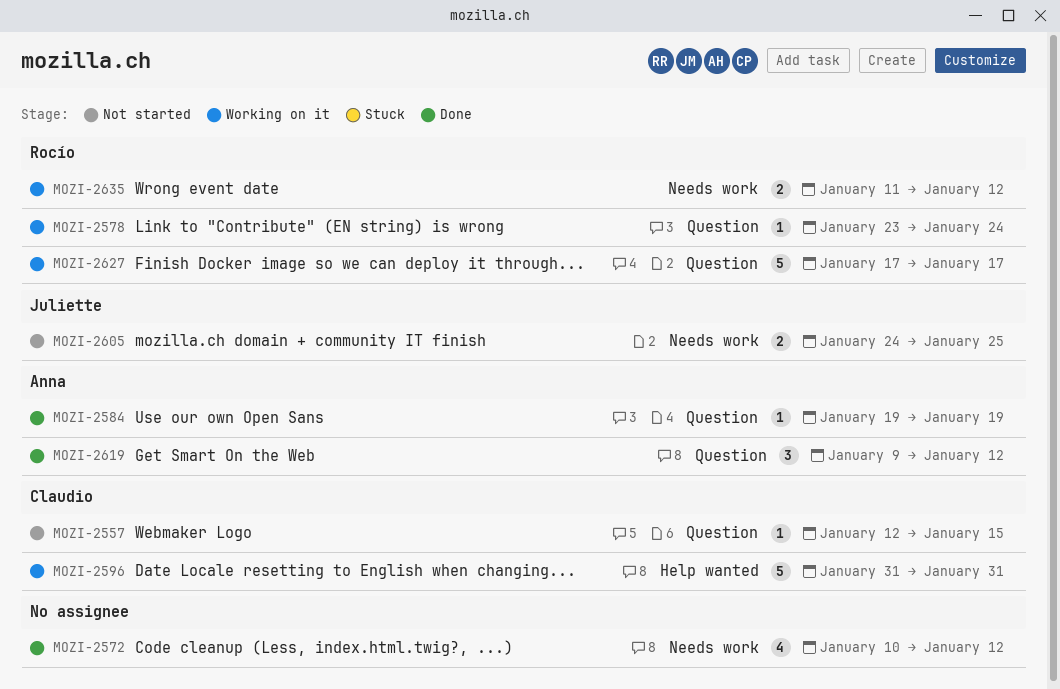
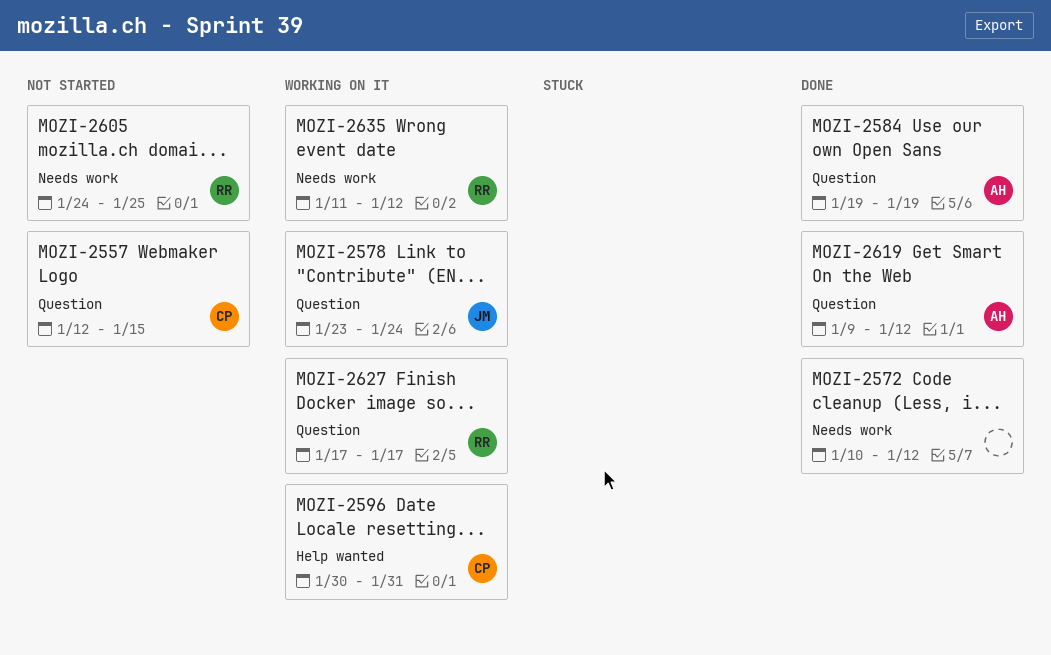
MOZI-2578, owner: Rocío -> Juliette
MOZI-2596, start: Jan 31 -> Jan 30
MOZI-2605, owner: Juliette -> Rocío

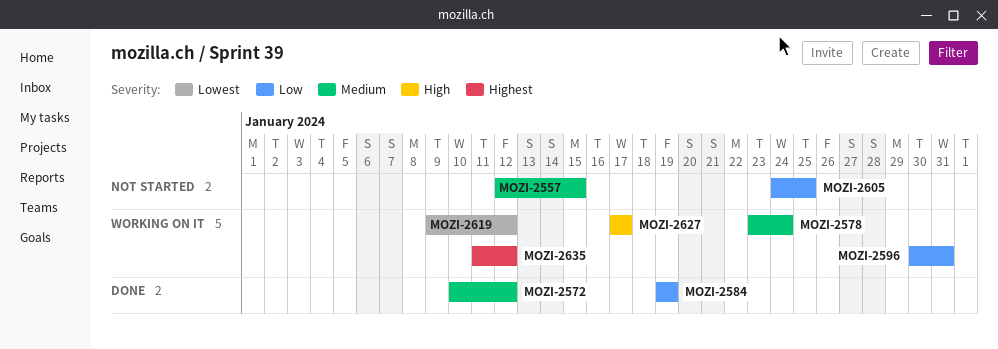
MOZI-2619, status: Done -> Working on it

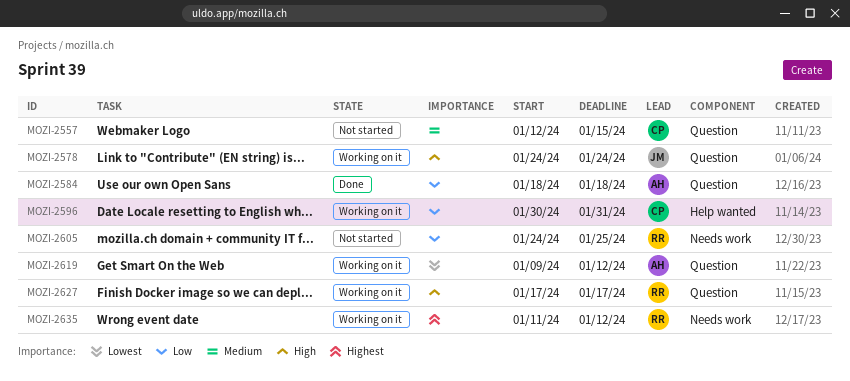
MOZI-2572: present -> none
MOZI-2578, priority: Medium -> High
MOZI-2578, start: Jan 23 -> Jan 24
MOZI-2584, start: Jan 19 -> Jan 18
MOZI-2584, due: Jan 19 -> Jan 18

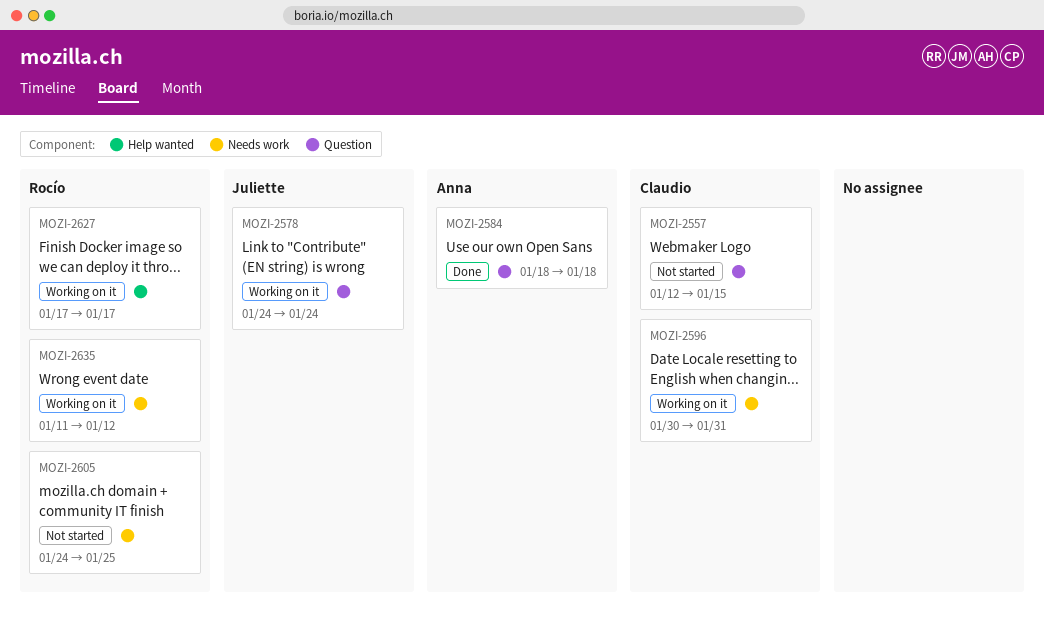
MOZI-2596, label: Help wanted -> Needs work
MOZI-2619: present -> none
MOZI-2627, label: Question -> Help wanted

